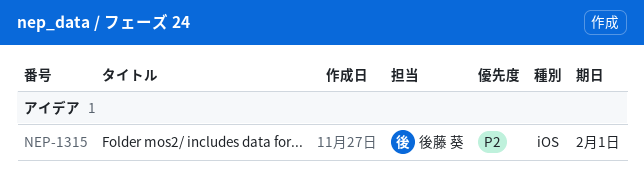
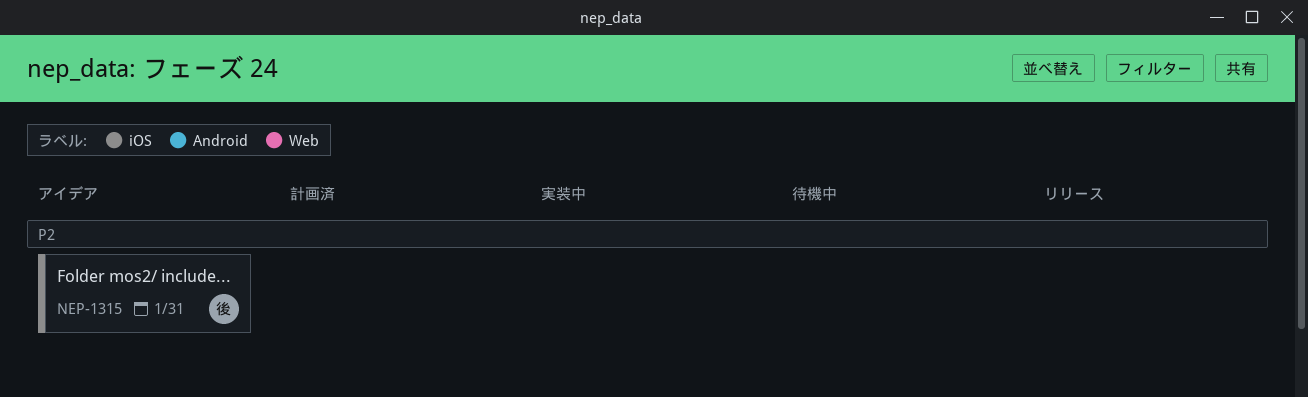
NEP-1315, due: Feb 1 -> Jan 31

